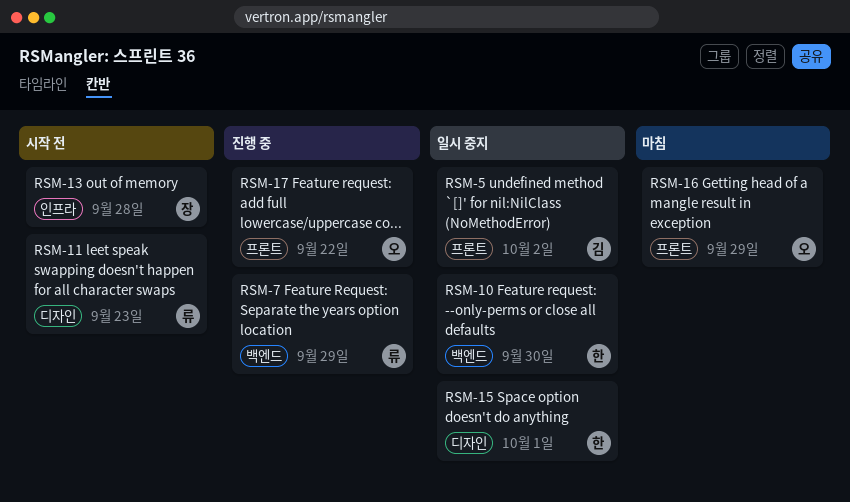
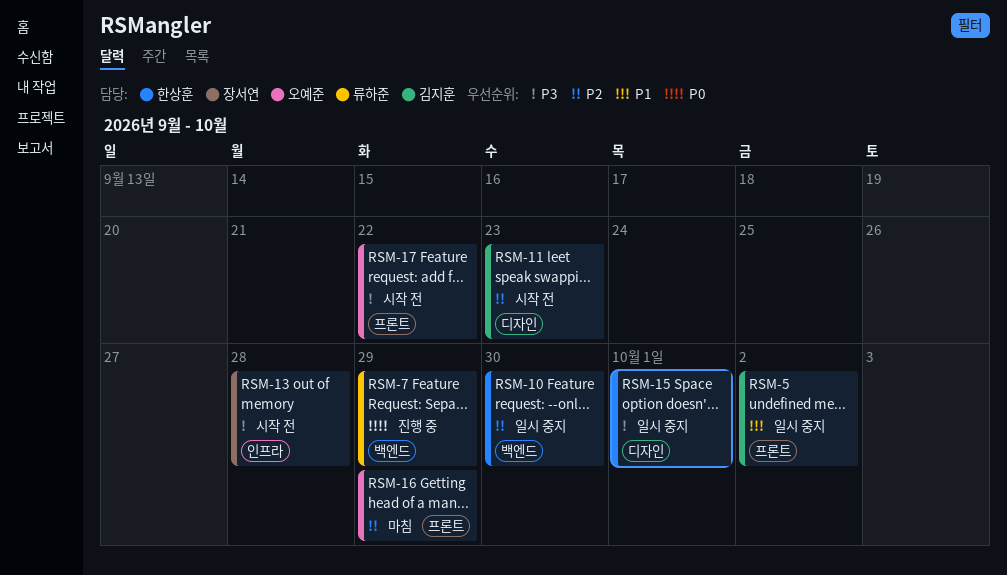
RSM-11, owner: 류하준 -> 김지훈
RSM-17, status: 진행 중 -> 시작 전

